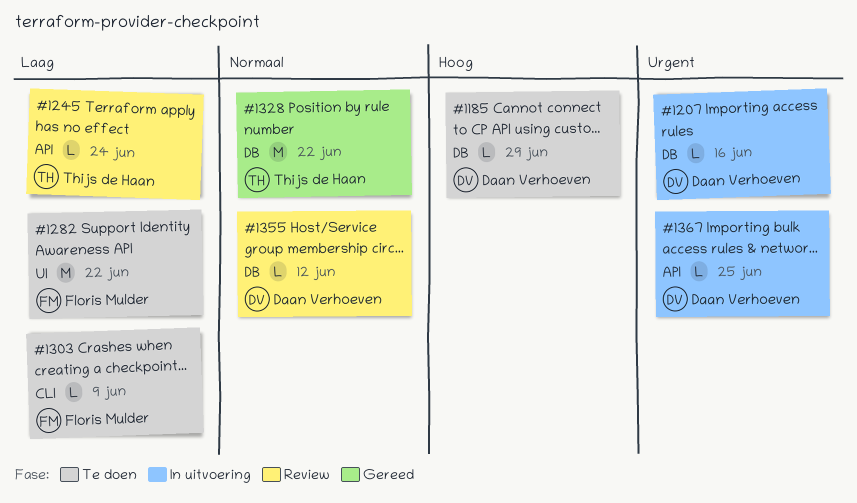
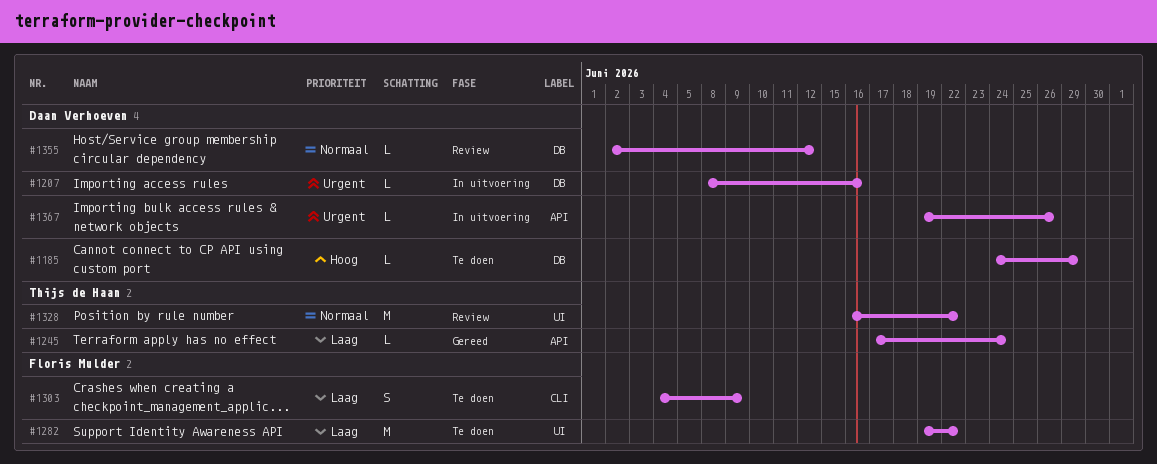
#1245, status: Review -> Gereed
#1303, estimate: L -> S
#1328, status: Gereed -> Review
#1328, label: DB -> UI
#1367, due: Jun 25 -> Jun 26

